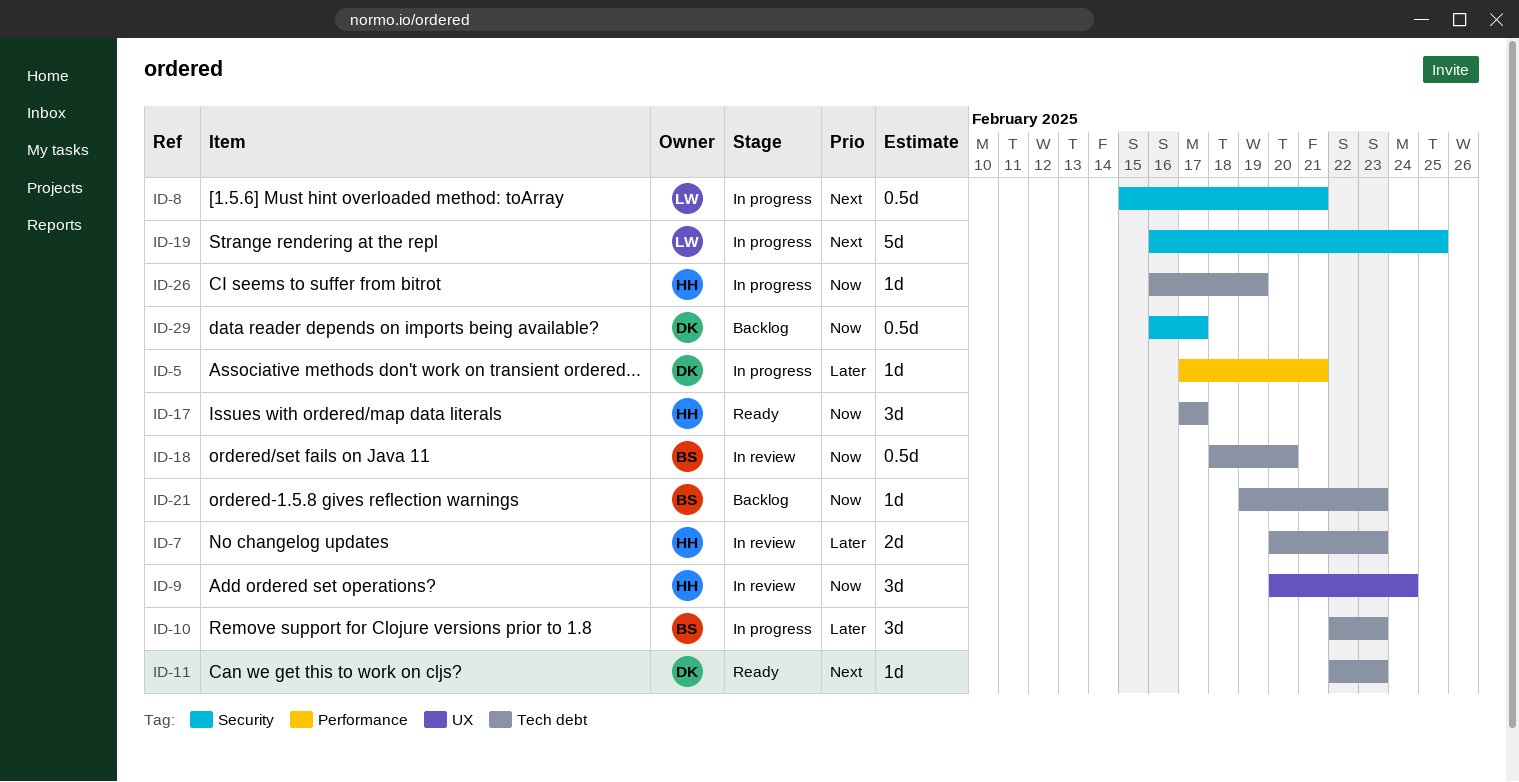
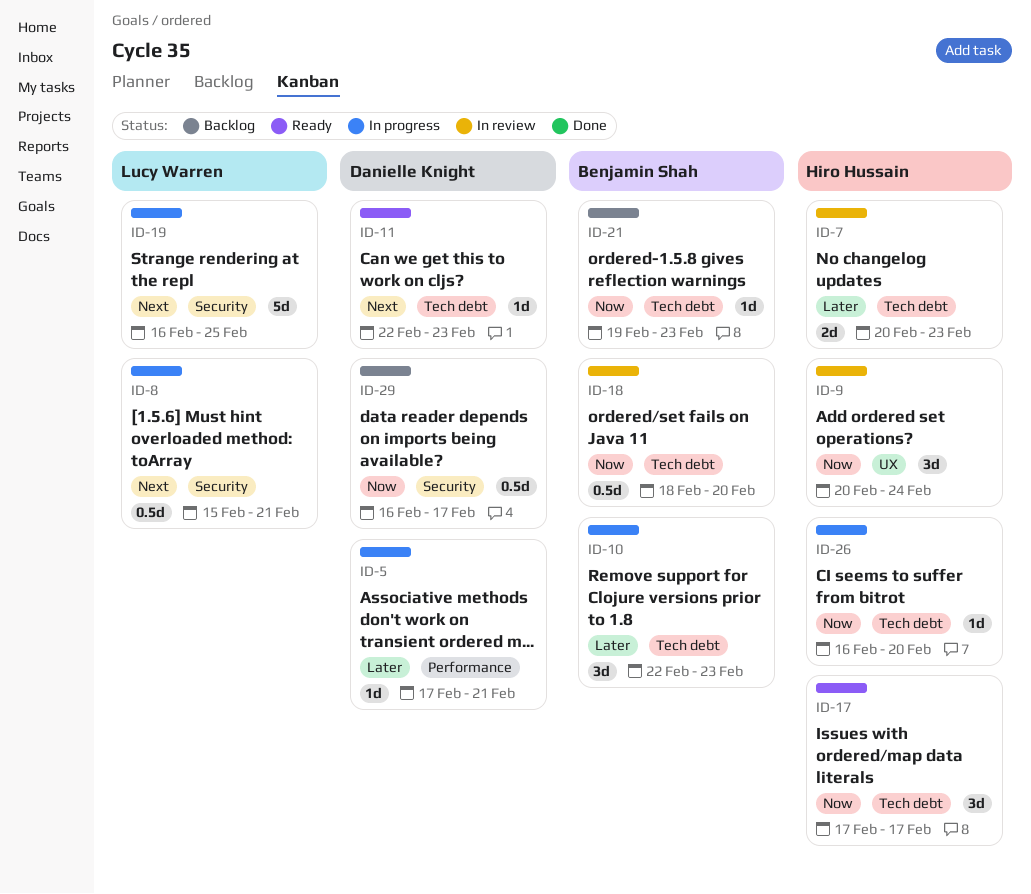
ID-26, due: Feb 19 -> Feb 20

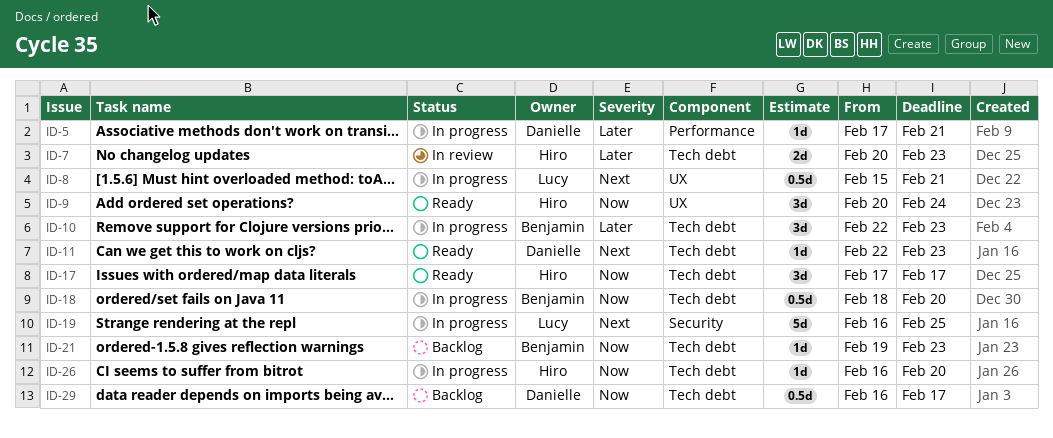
ID-8, label: Security -> UX
ID-9, status: In review -> Ready
ID-18, status: In review -> In progress
ID-29, label: Security -> Tech debt

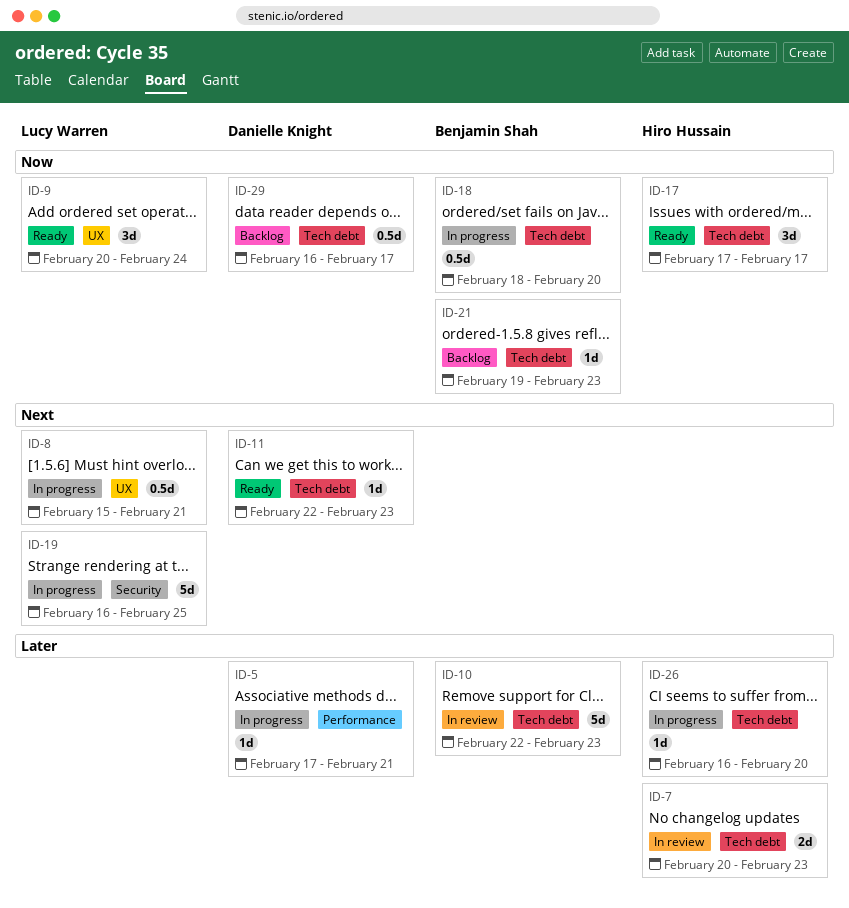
ID-9, owner: Hiro Hussain -> Lucy Warren
ID-10, status: In progress -> In review
ID-10, estimate: 3d -> 5d
ID-26, priority: Now -> Later

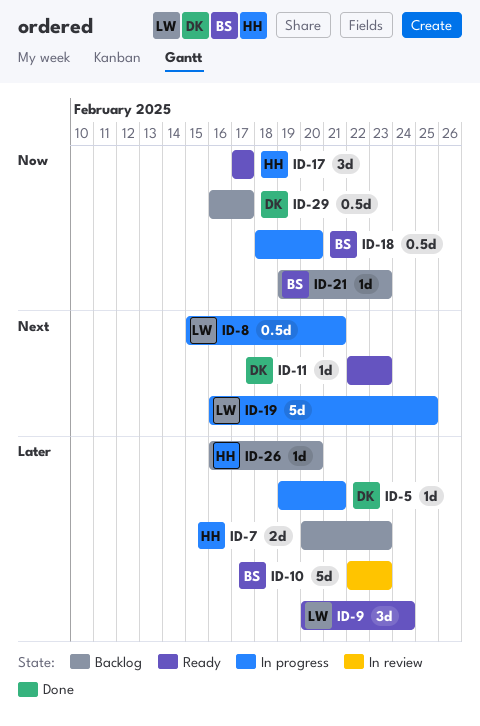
ID-5, start: Feb 17 -> Feb 19
ID-7, status: In review -> Backlog
ID-9, priority: Now -> Later
ID-26, status: In progress -> Backlog

